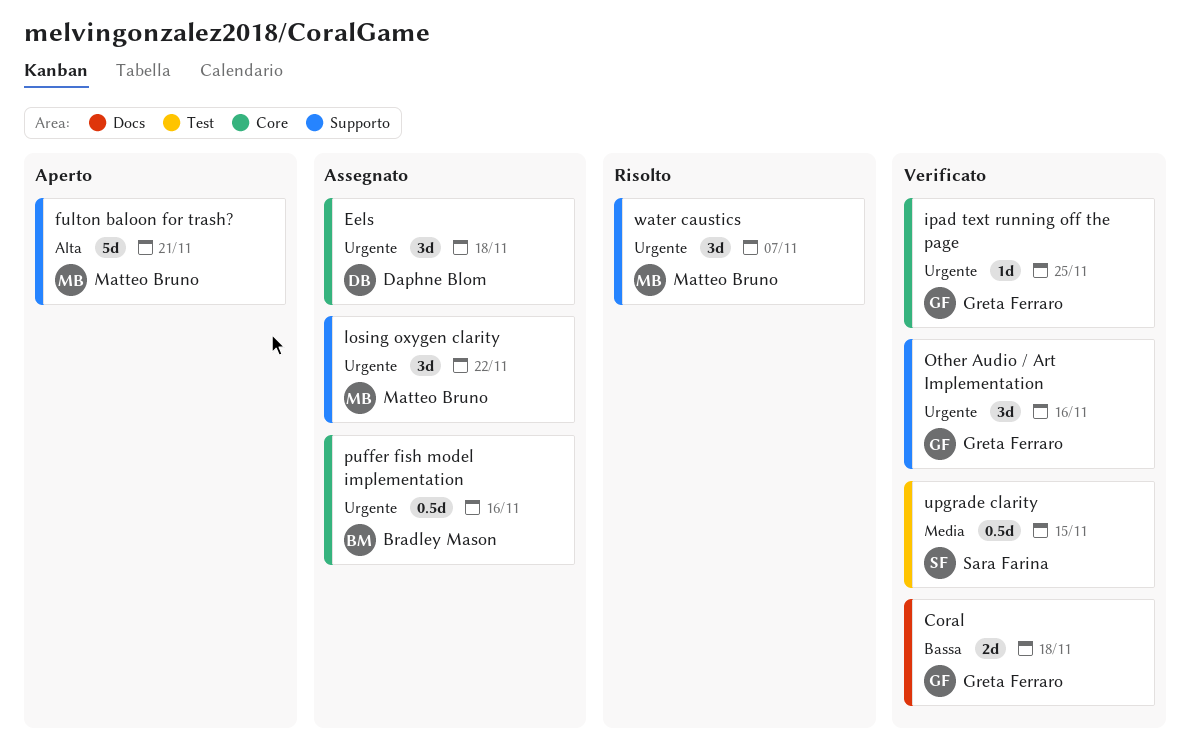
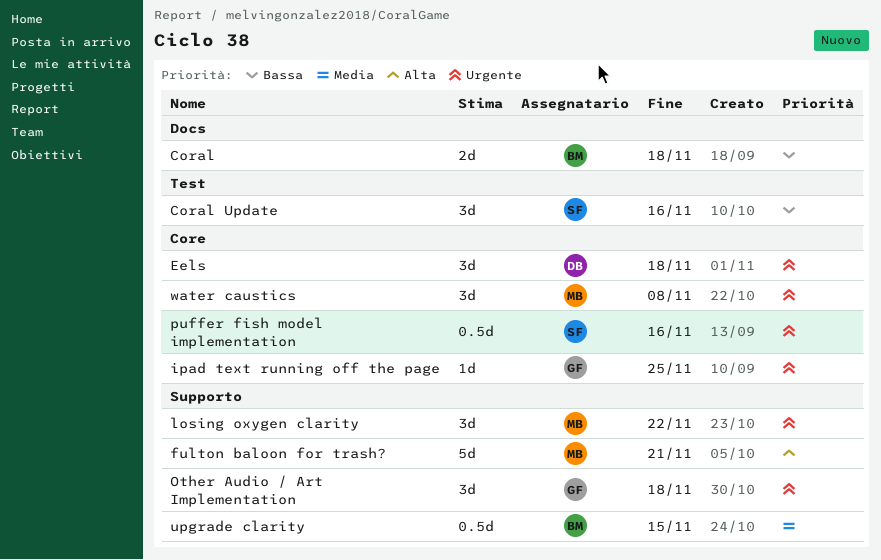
Coral, owner: Greta Ferraro -> Bradley Mason
Coral Update: none -> present
Other Audio / Art Implementation, due: Nov 16 -> Nov 18
puffer fish model implementation, owner: Bradley Mason -> Sara Farina
upgrade clarity, owner: Sara Farina -> Bradley Mason
upgrade clarity, label: Test -> Supporto
water caustics, label: Supporto -> Core
water caustics, due: Nov 7 -> Nov 8

